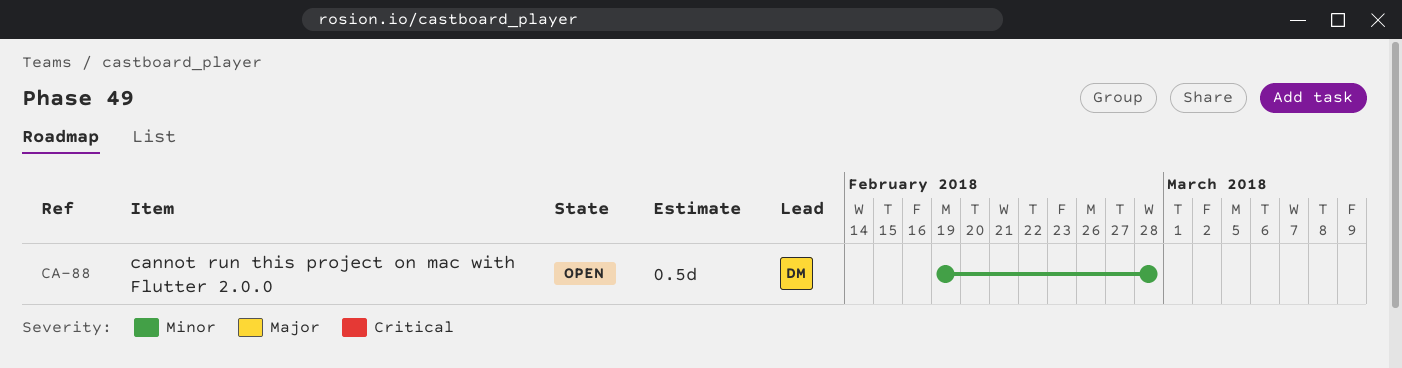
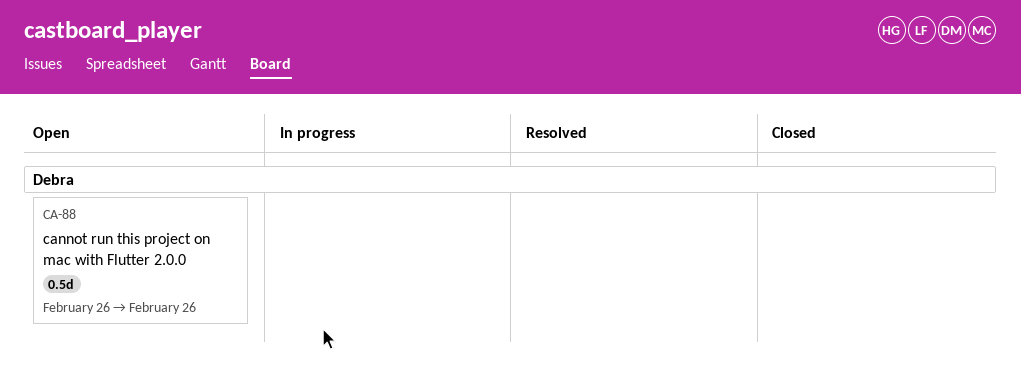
CA-88, start: Feb 19 -> Feb 26
CA-88, due: Feb 28 -> Feb 26

